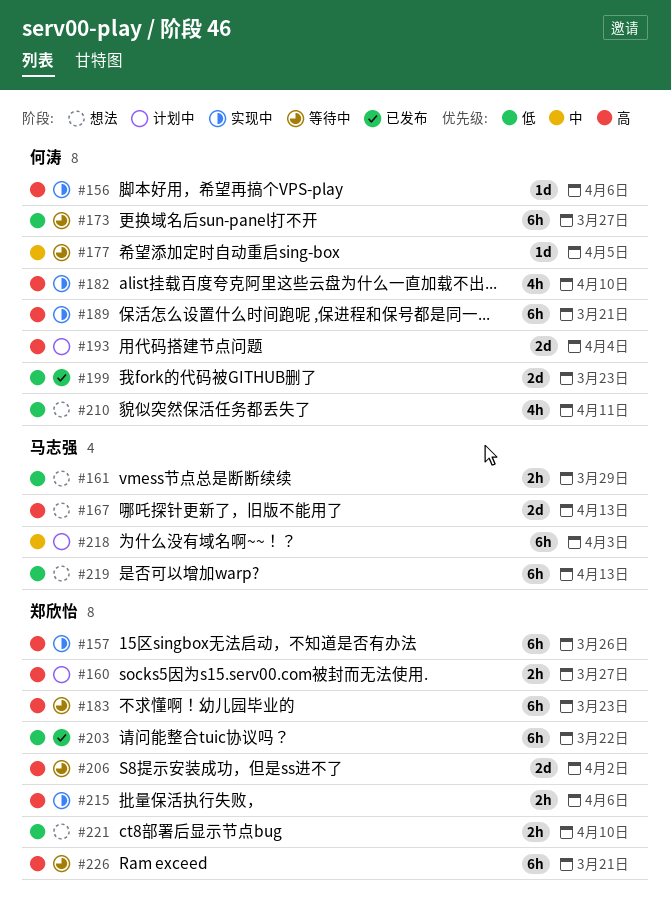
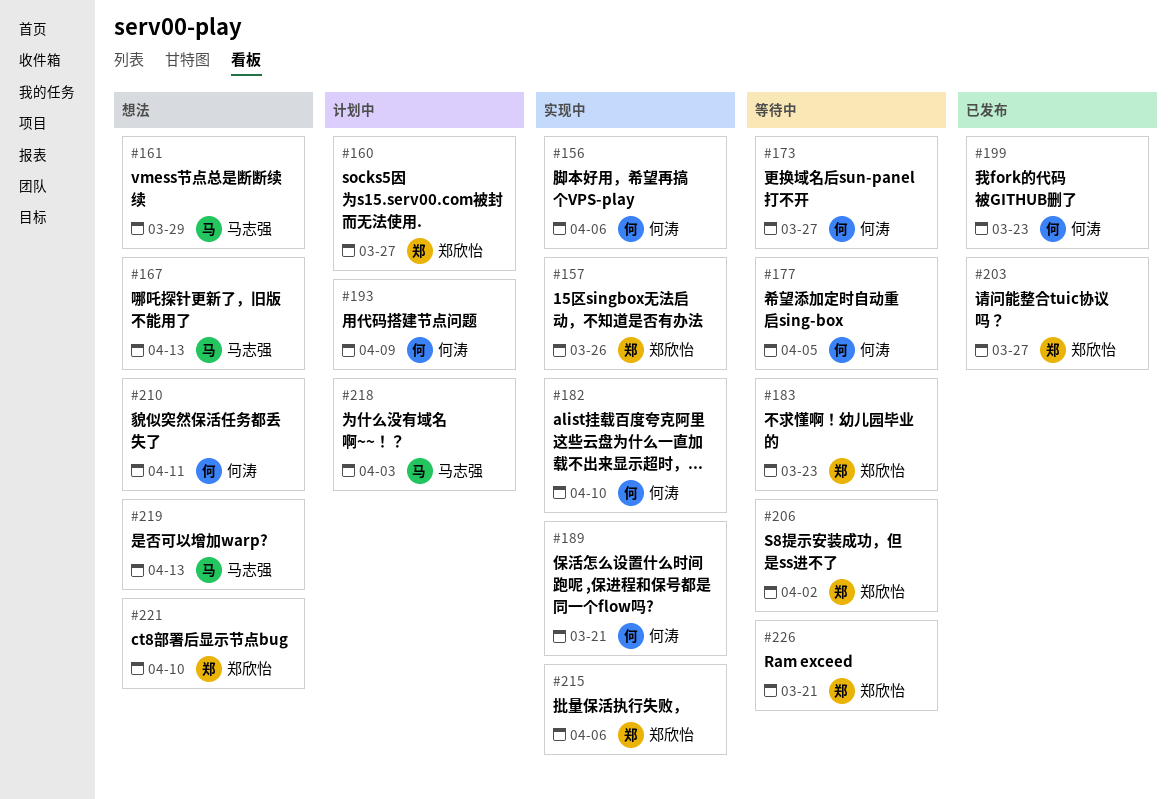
#193, due: Apr 4 -> Apr 9
#203, due: Mar 22 -> Mar 27

